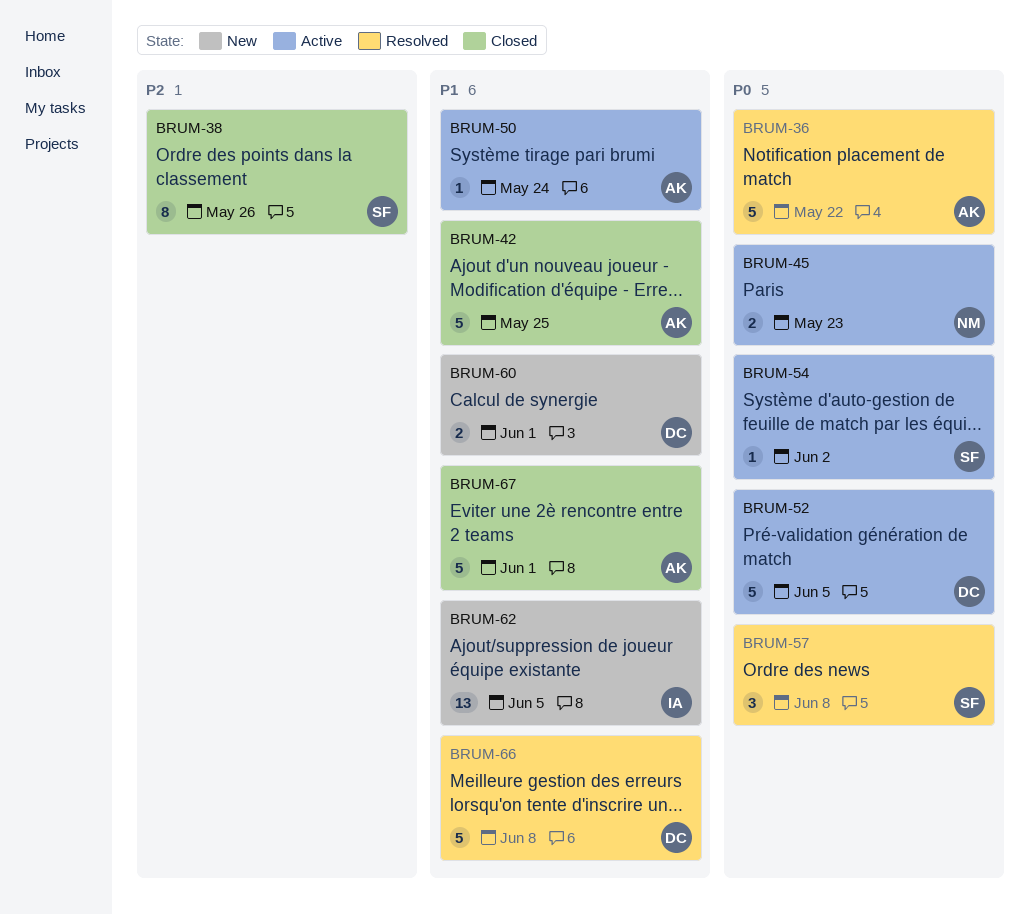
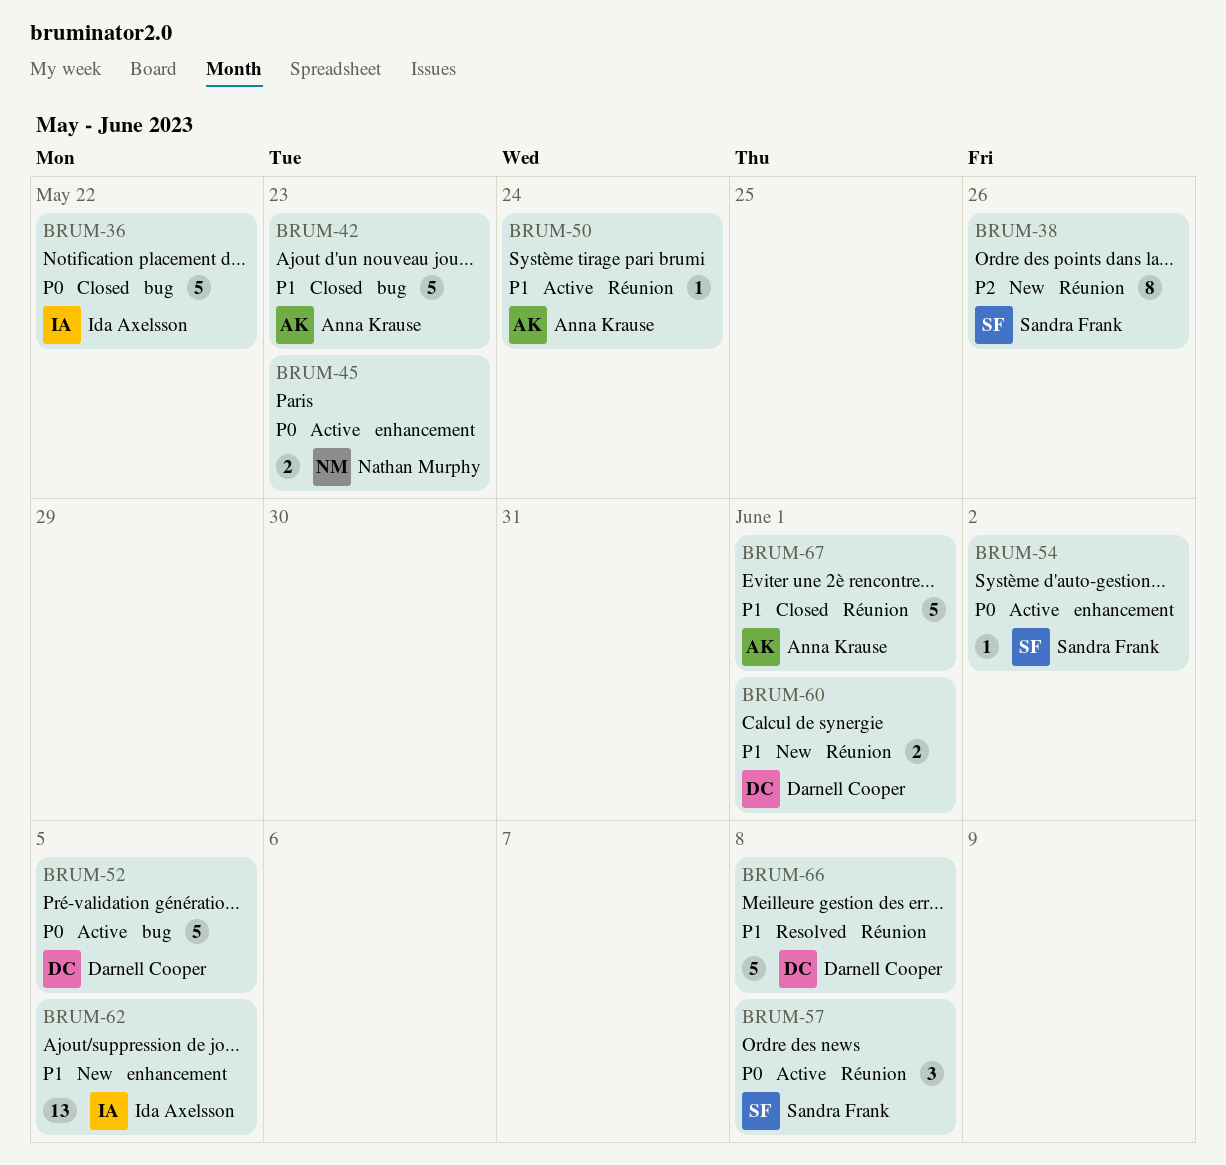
BRUM-36, status: Resolved -> Closed
BRUM-36, owner: Anna Krause -> Ida Axelsson
BRUM-38, status: Closed -> New
BRUM-42, due: May 25 -> May 23
BRUM-57, status: Resolved -> Active

